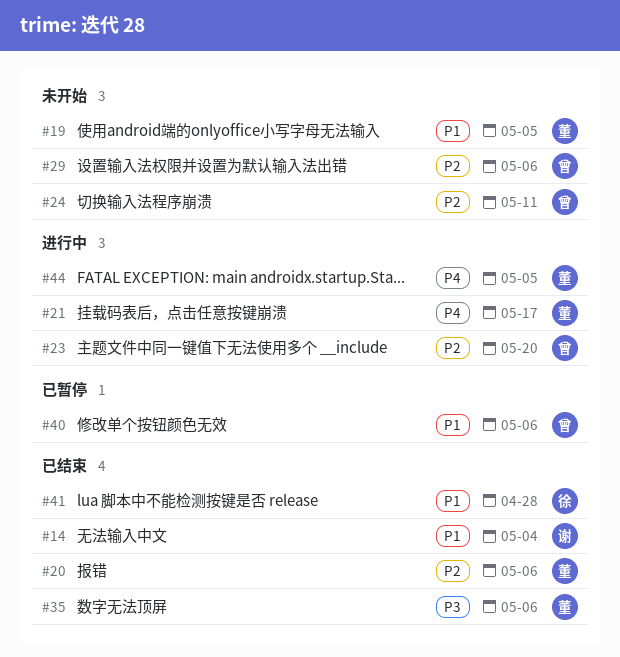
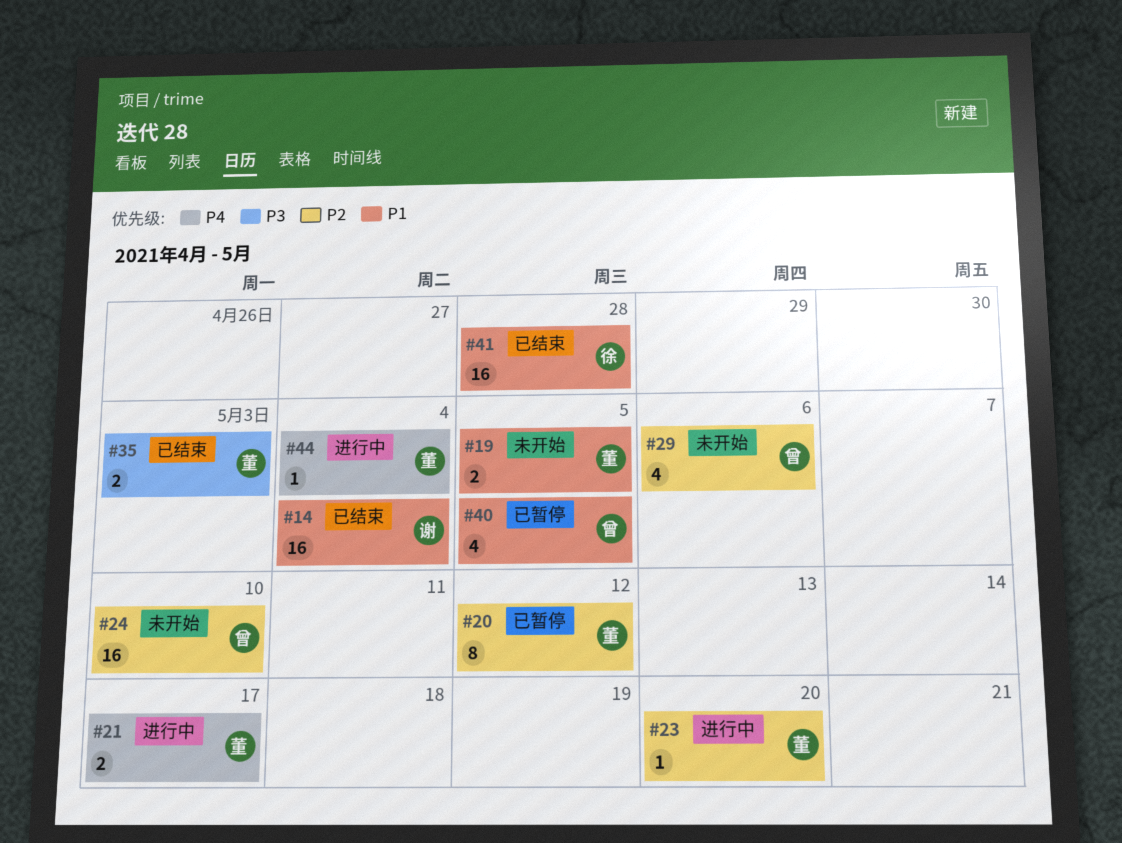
#20, status: 已结束 -> 已暂停
#20, due: May 6 -> May 12
#23, owner: 曾 -> 董
#24, due: May 11 -> May 10
#35, due: May 6 -> May 3
#40, due: May 6 -> May 5
#44, due: May 5 -> May 4

